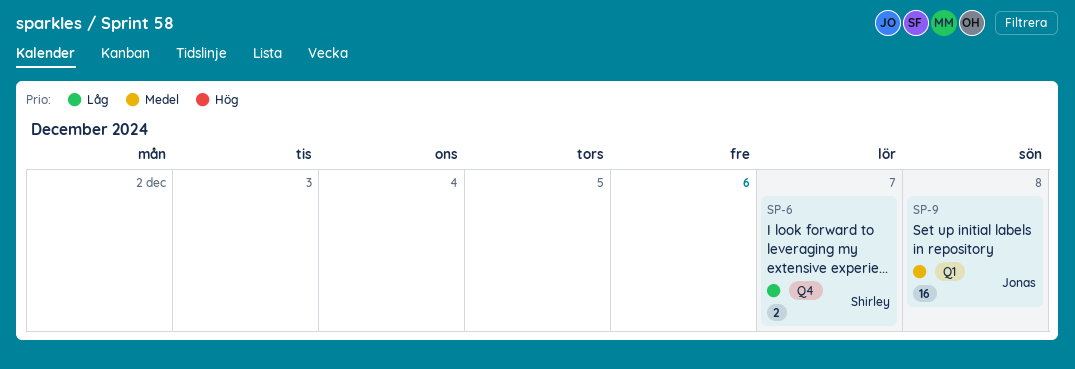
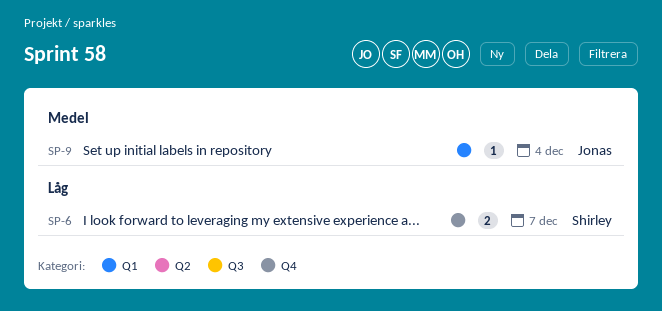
SP-9, estimate: 16 -> 1
SP-9, due: Dec 8 -> Dec 4

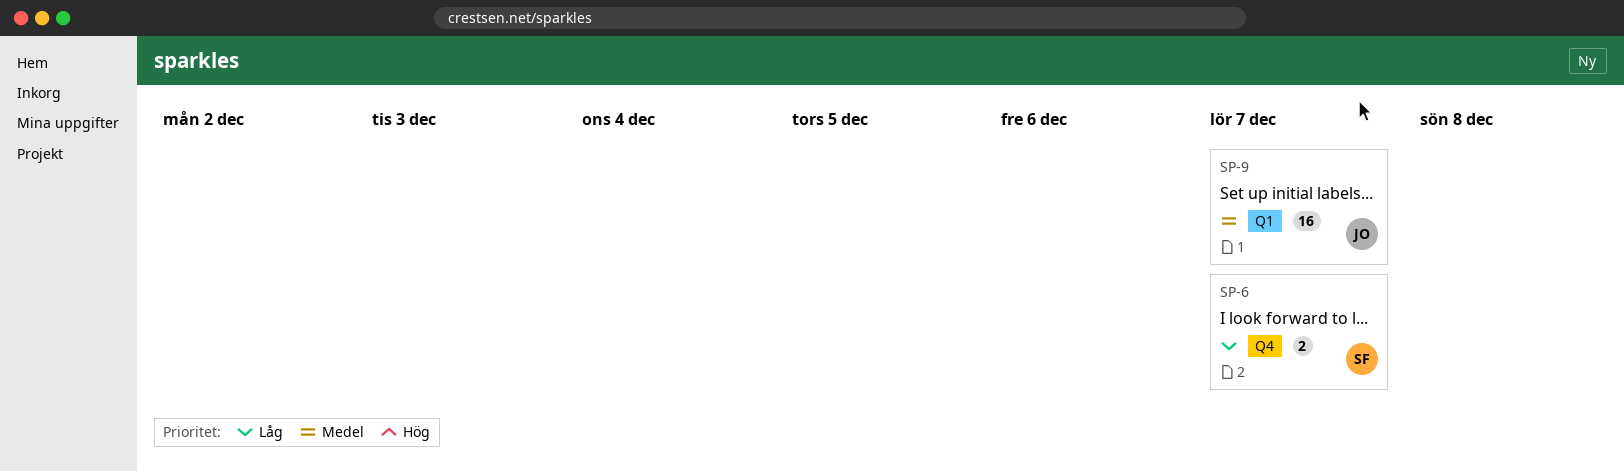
SP-9, estimate: 1 -> 16
SP-9, due: Dec 4 -> Dec 7

